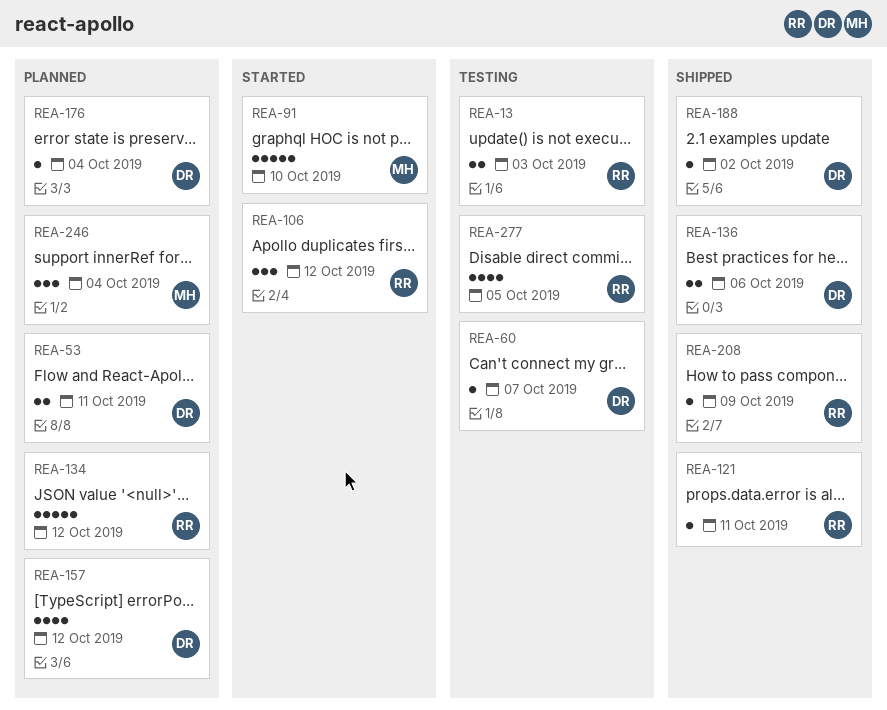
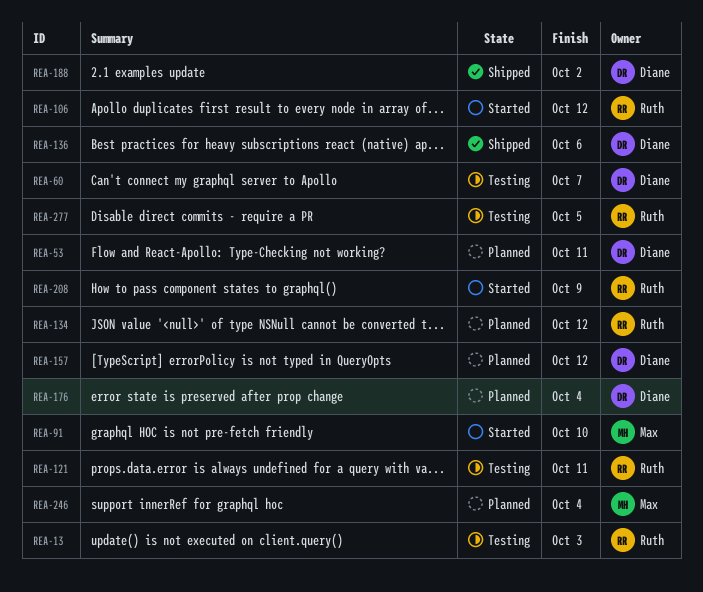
REA-121, status: Shipped -> Testing
REA-208, status: Shipped -> Started

